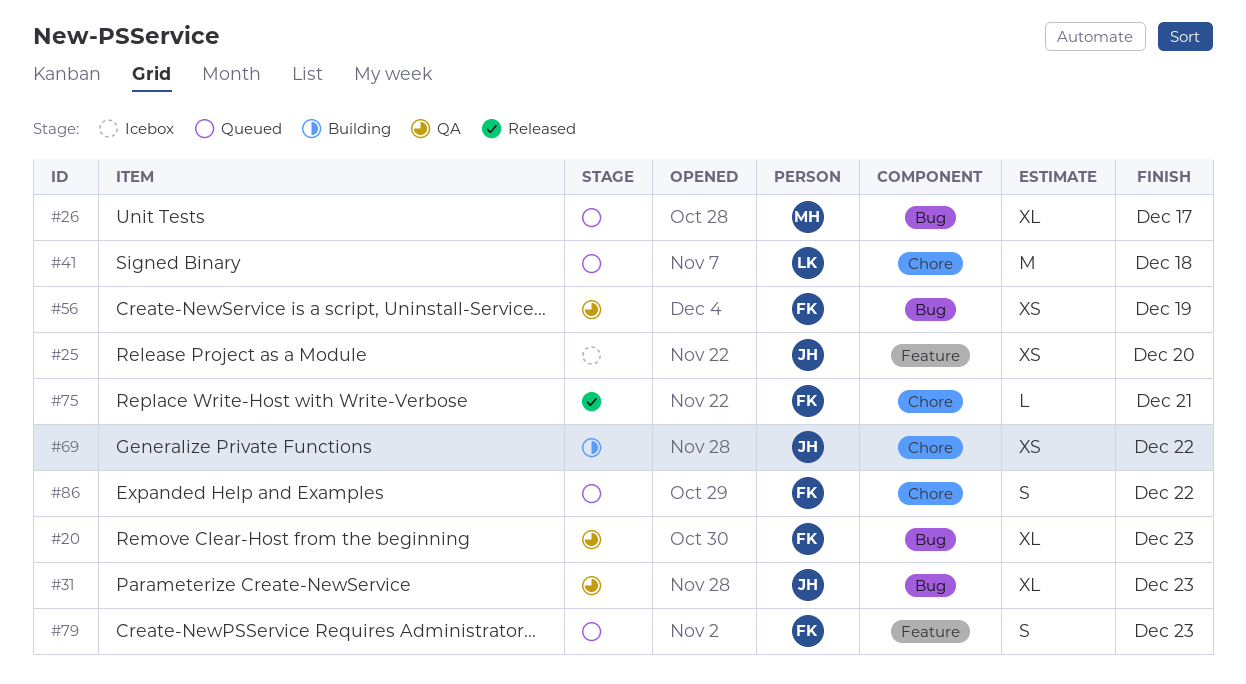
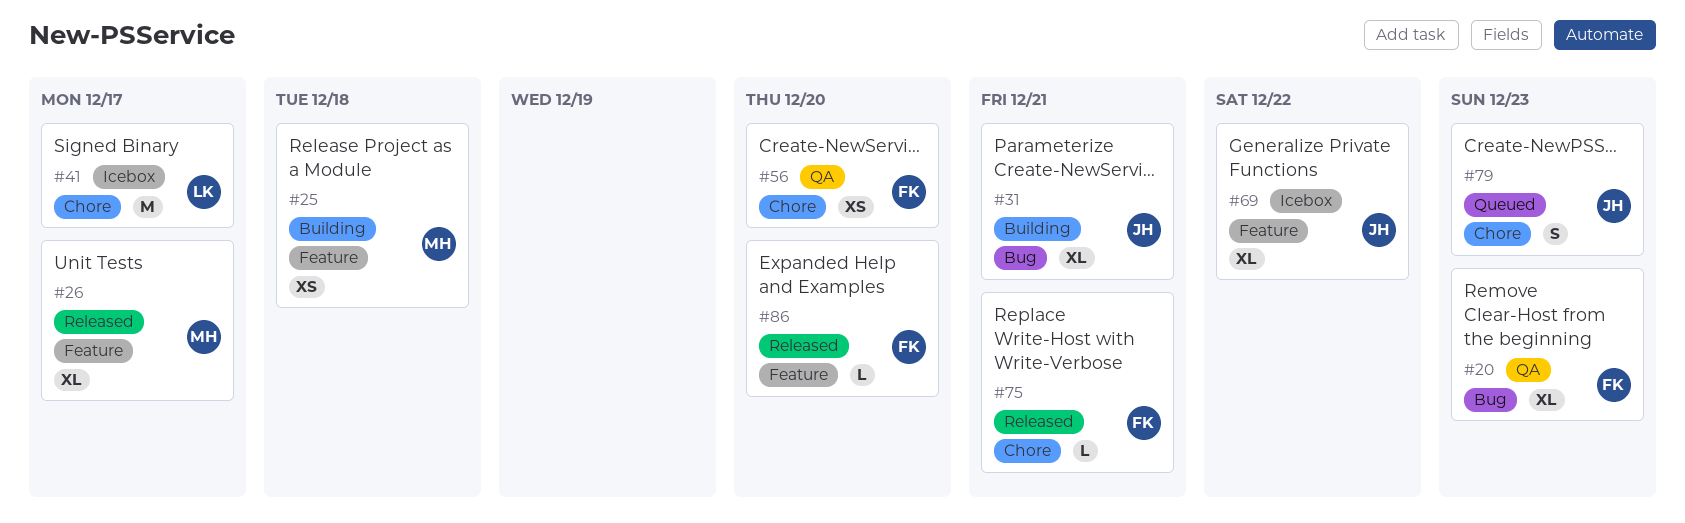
#25, status: Icebox -> Building
#25, owner: JH -> MH
#25, due: Dec 20 -> Dec 18
#26, status: Queued -> Released
#26, label: Bug -> Feature
#31, status: QA -> Building
#31, due: Dec 23 -> Dec 21
#41, status: Queued -> Icebox
#41, due: Dec 18 -> Dec 17
#56, label: Bug -> Chore
#56, due: Dec 19 -> Dec 20
#69, status: Building -> Icebox
#69, label: Chore -> Feature
#69, estimate: XS -> XL
#79, owner: FK -> JH
#79, label: Feature -> Chore
#86, status: Queued -> Released
#86, label: Chore -> Feature
#86, estimate: S -> L
#86, due: Dec 22 -> Dec 20

